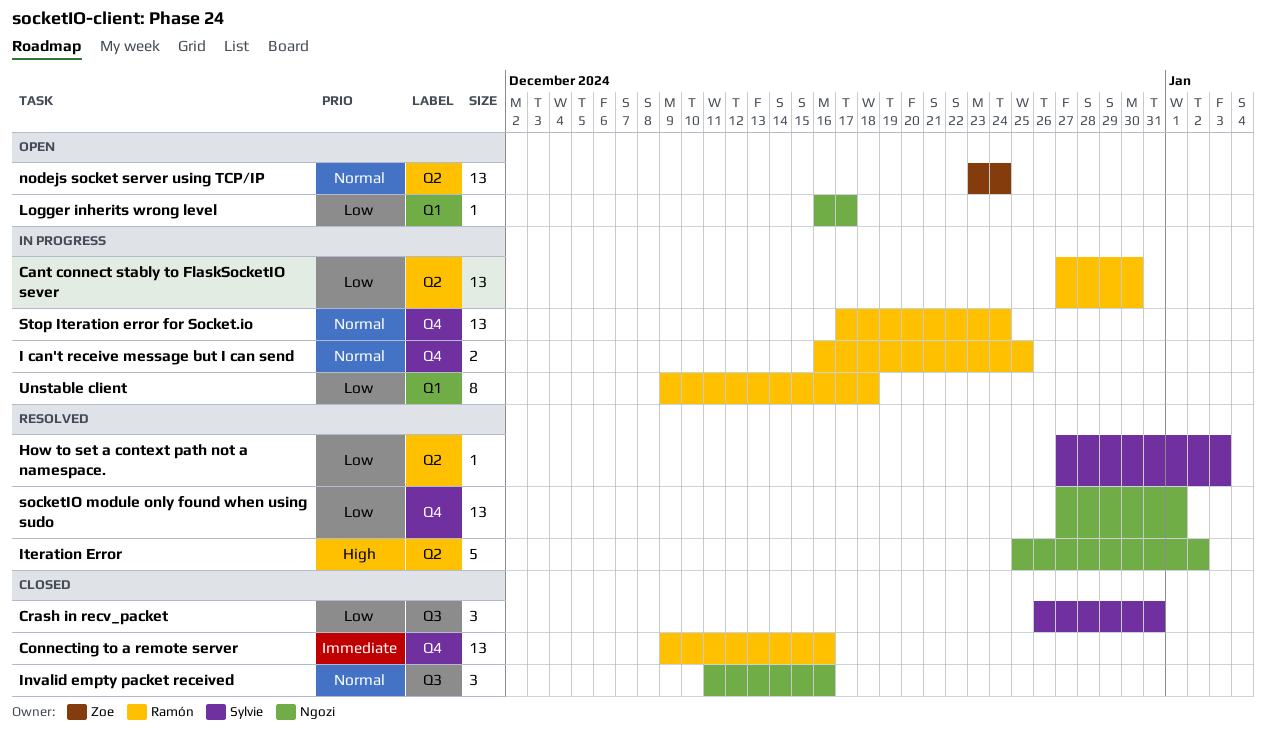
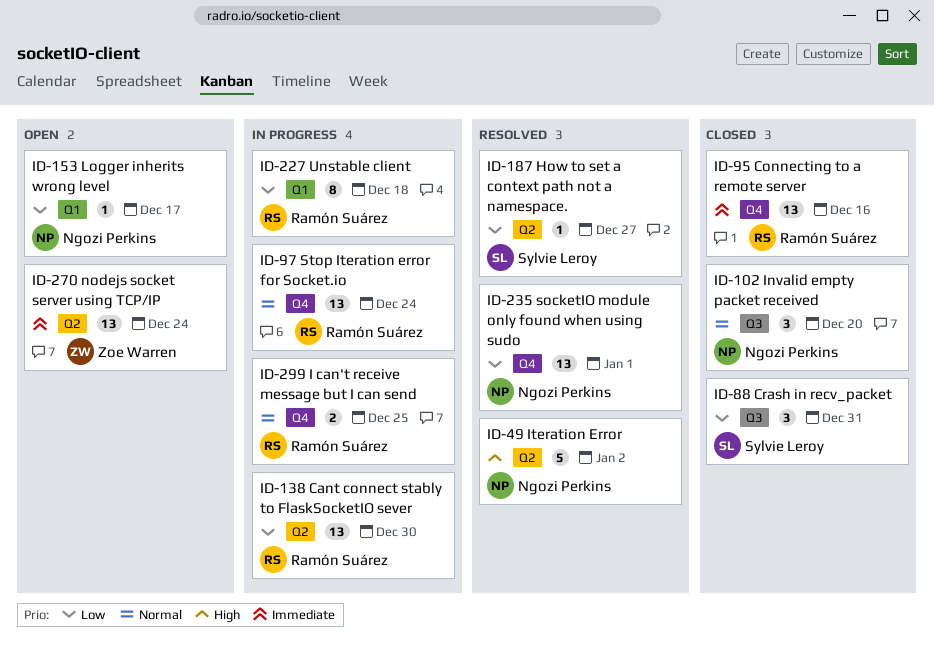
How to set a context path not a namespace., due: Jan 3 -> Dec 27
Invalid empty packet received, due: Dec 16 -> Dec 20
nodejs socket server using TCP/IP, priority: Normal -> Immediate

